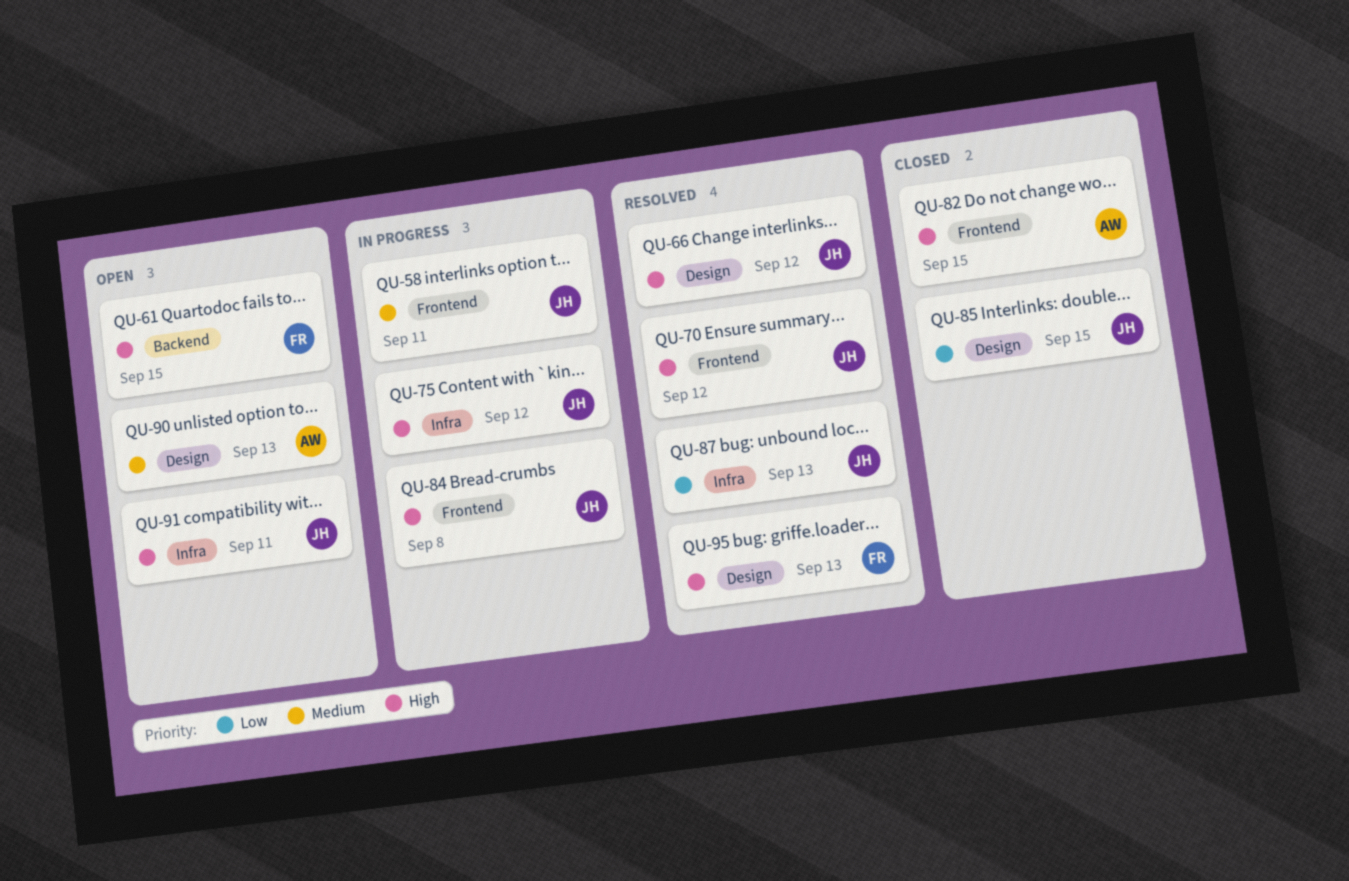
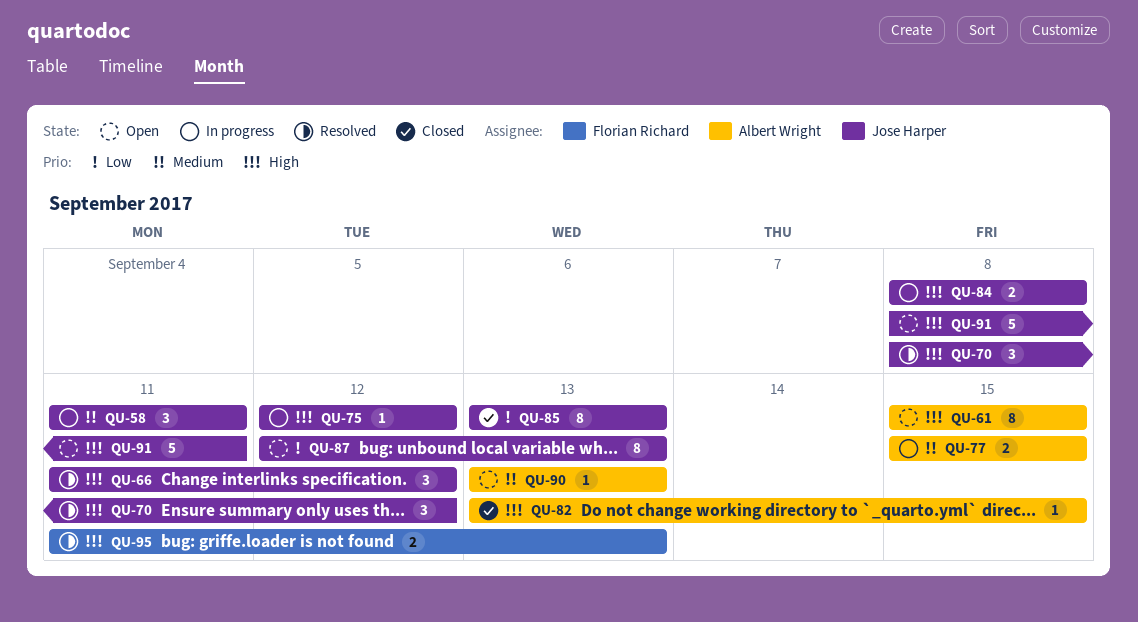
QU-61, owner: Florian Richard -> Albert Wright
QU-77: none -> present
QU-85, due: Sep 15 -> Sep 13
QU-87, status: Resolved -> Open

